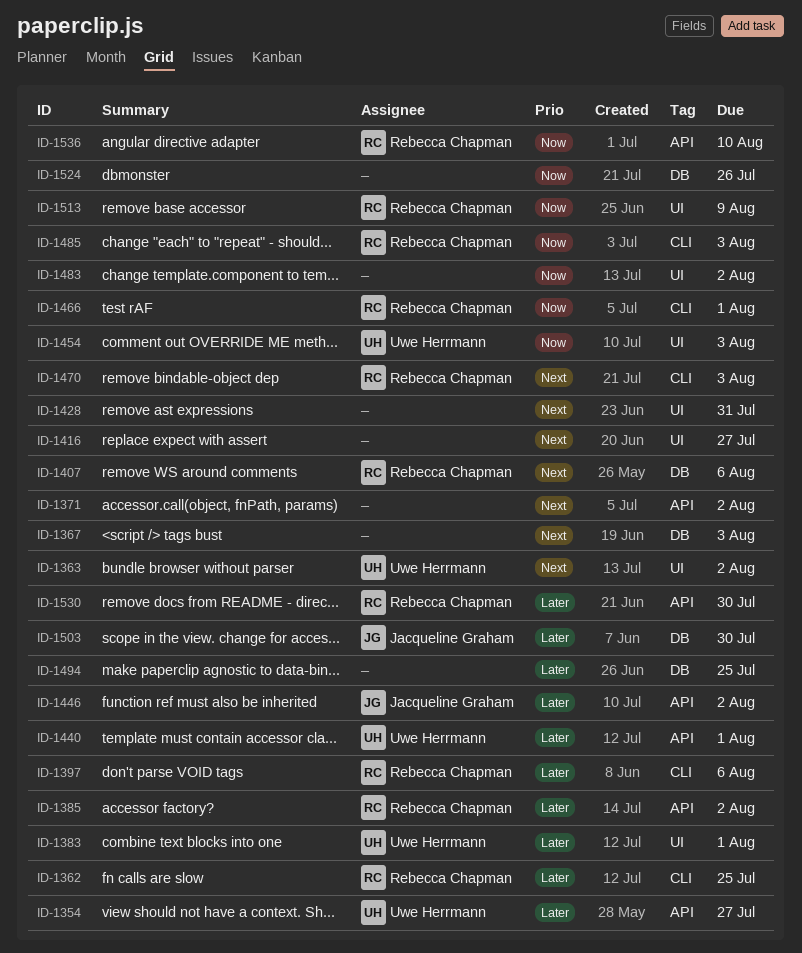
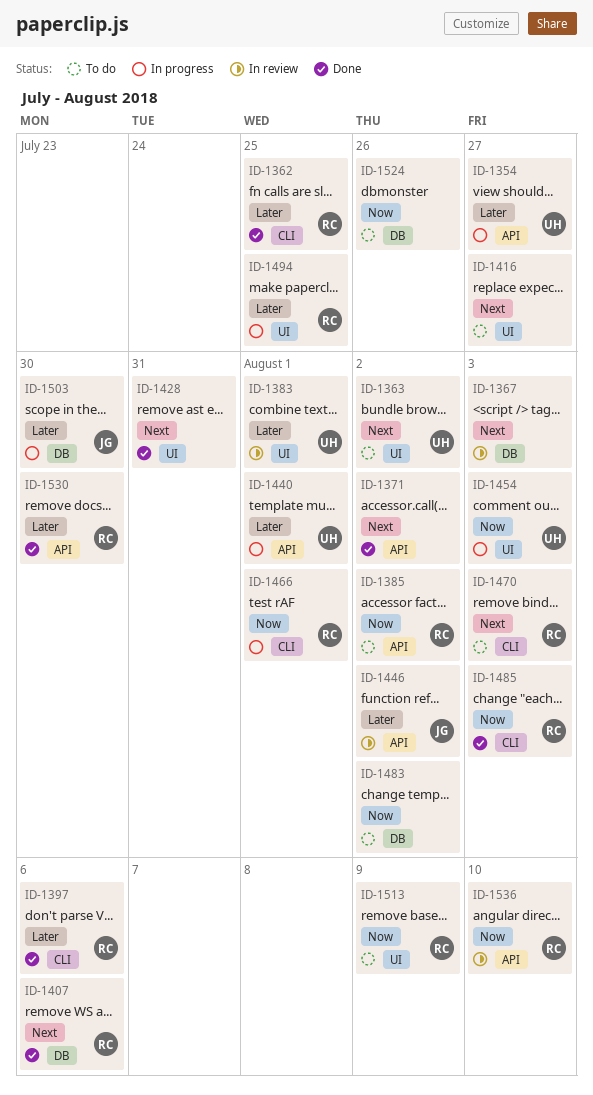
ID-1385, priority: Later -> Now
ID-1483, label: UI -> DB
ID-1494, owner: none -> Rebecca Chapman
ID-1494, label: DB -> UI

